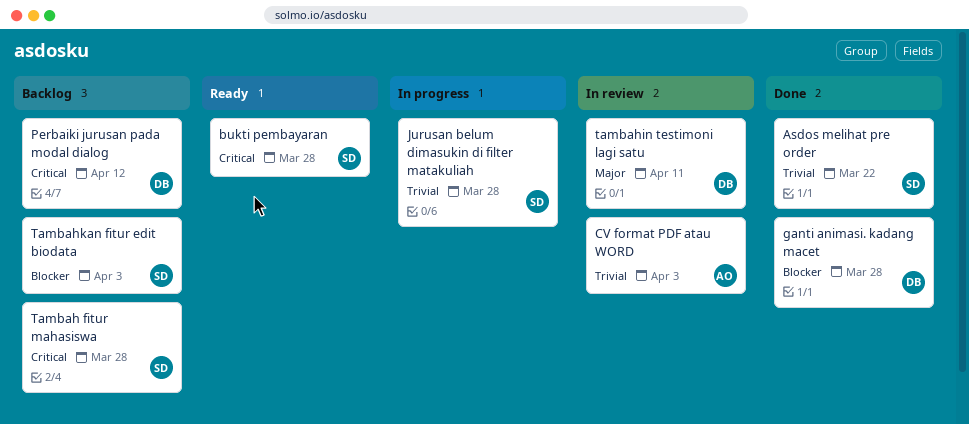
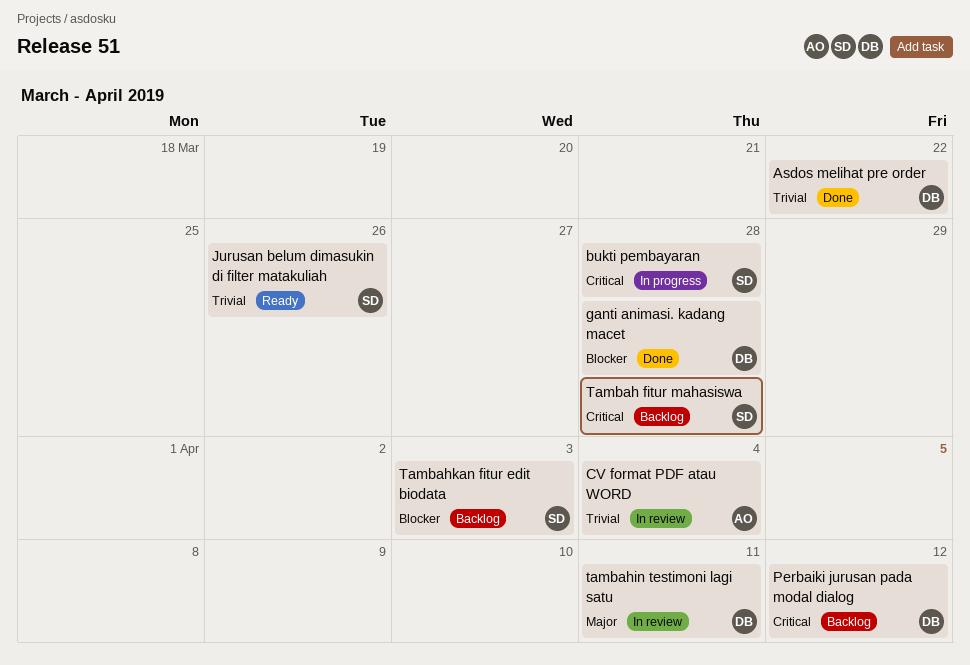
Asdos melihat pre order, owner: SD -> DB
bukti pembayaran, status: Ready -> In progress
CV format PDF atau WORD, due: Apr 3 -> Apr 4
Jurusan belum dimasukin di filter matakuliah, status: In progress -> Ready
Jurusan belum dimasukin di filter matakuliah, due: Mar 28 -> Mar 26

